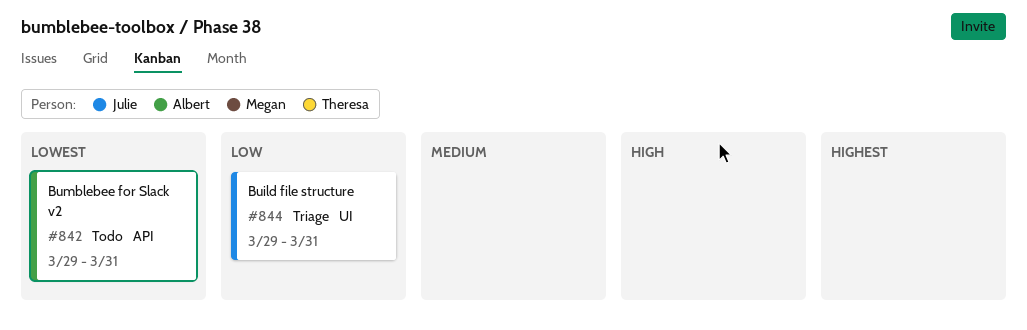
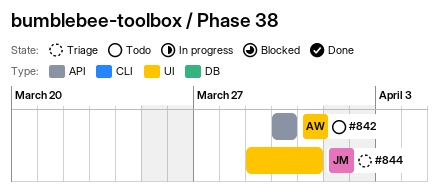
#842, start: Mar 29 -> Mar 30
#842, due: Mar 31 -> Mar 30

